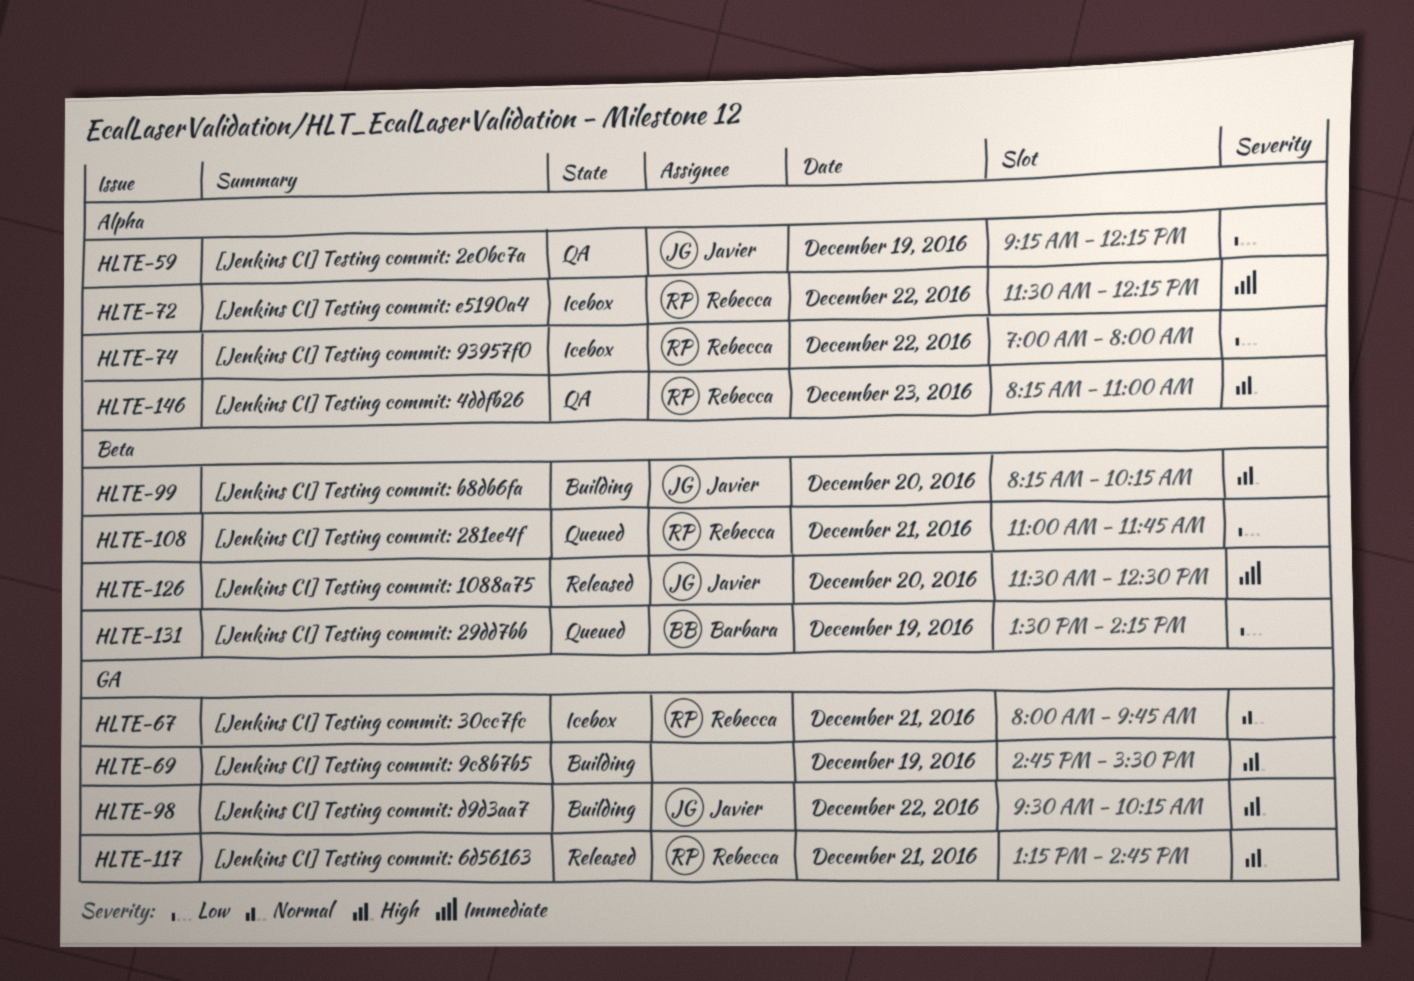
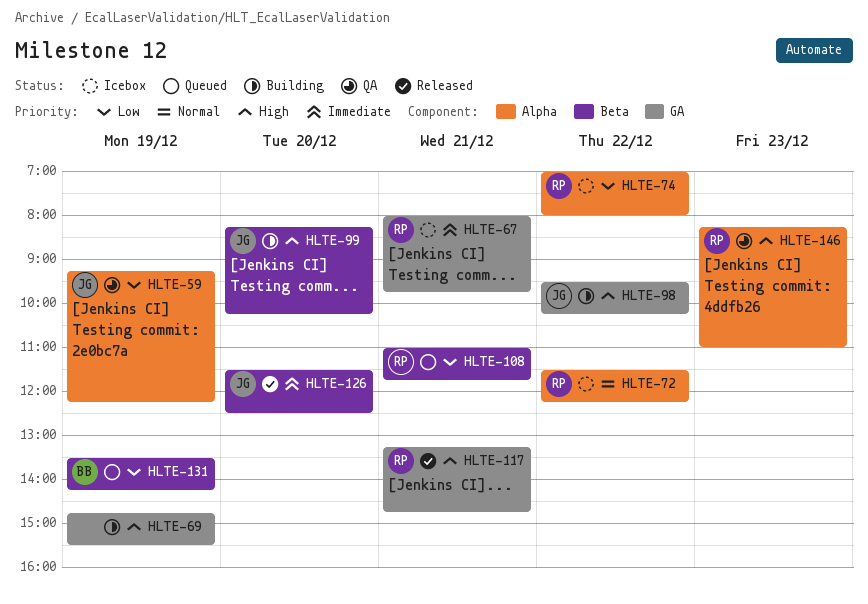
HLTE-67, priority: Normal -> Immediate
HLTE-72, priority: Immediate -> Normal

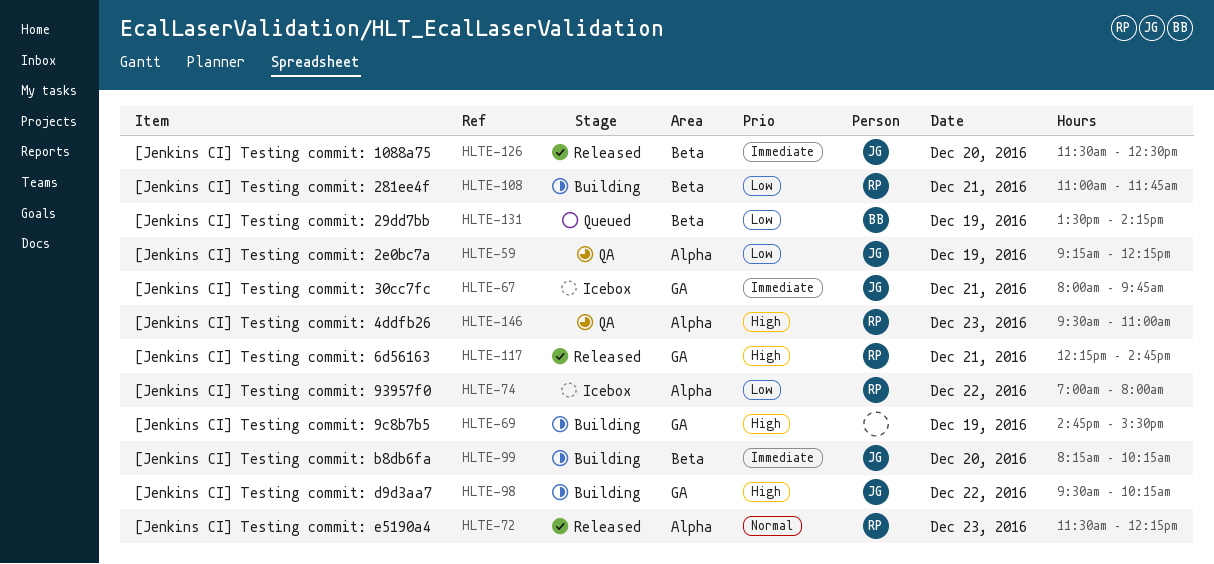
HLTE-67, owner: RP -> JG
HLTE-72, status: Icebox -> Released
HLTE-72, day: Dec 22 -> Dec 23
HLTE-99, priority: High -> Immediate
HLTE-108, status: Queued -> Building
HLTE-117, begins: 13:15 -> 12:15
HLTE-146, begins: 08:15 -> 09:30

